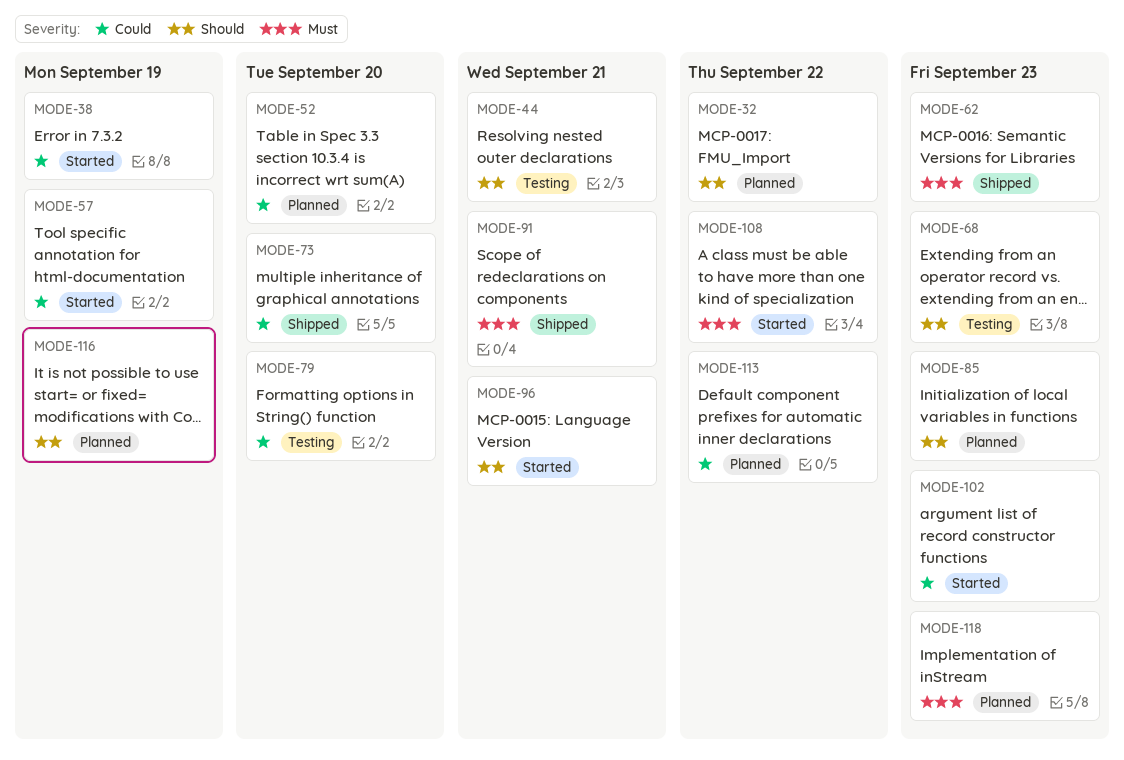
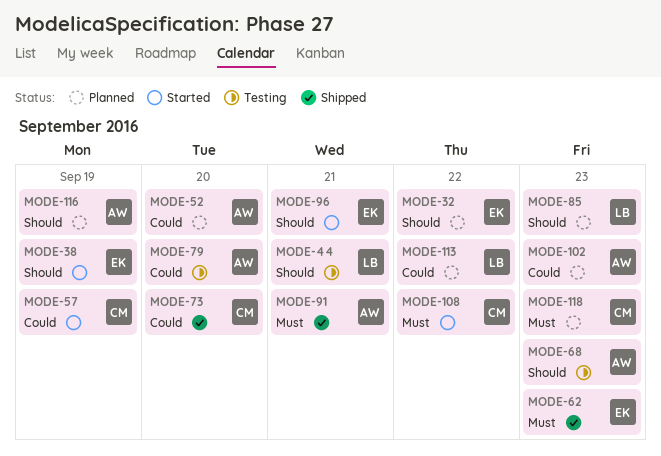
MODE-38, priority: Could -> Should
MODE-102, status: Started -> Planned

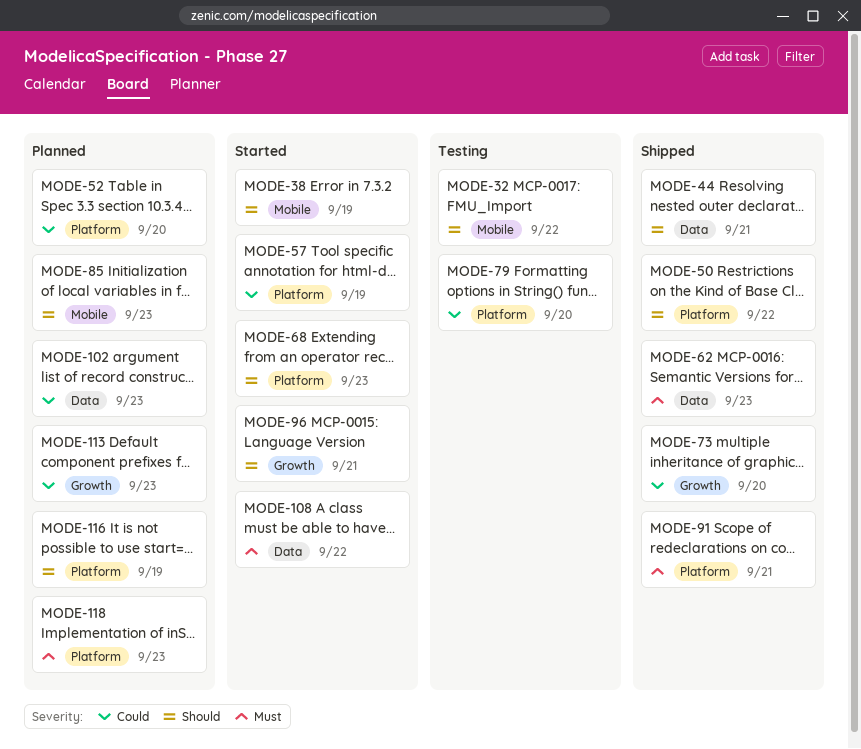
MODE-32, status: Planned -> Testing
MODE-44, status: Testing -> Shipped
MODE-50: none -> present
MODE-68, status: Testing -> Started
MODE-113, due: Sep 22 -> Sep 23

